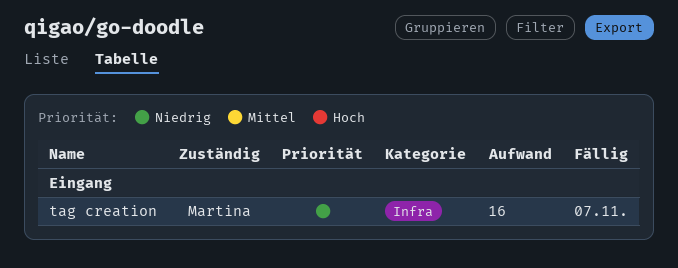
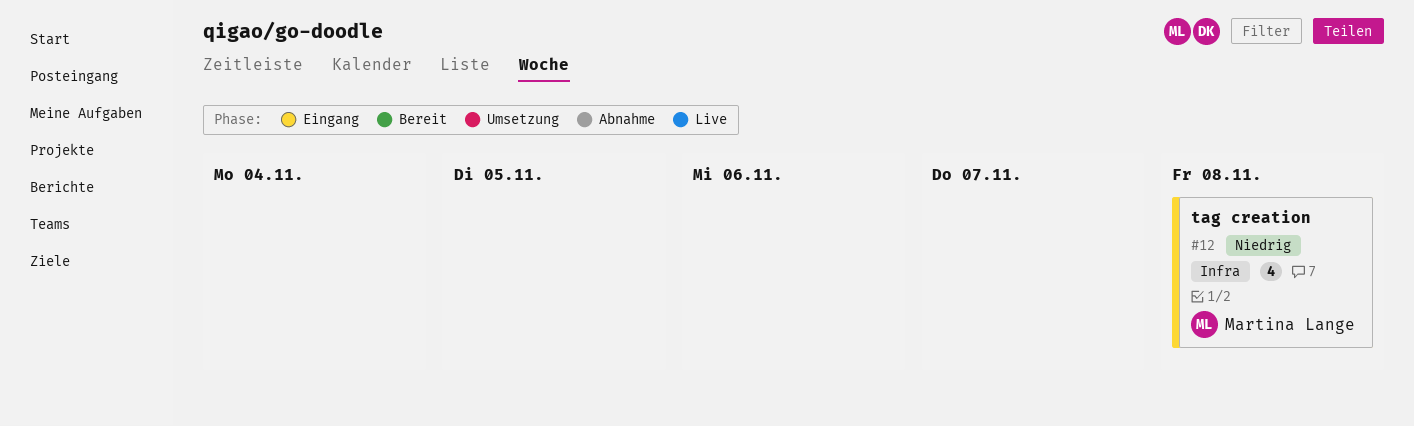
tag creation, estimate: 16 -> 4
tag creation, due: Nov 7 -> Nov 8

